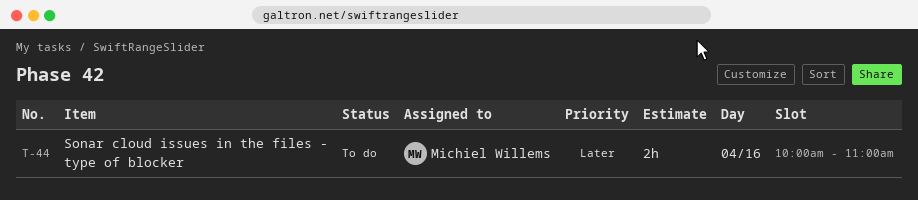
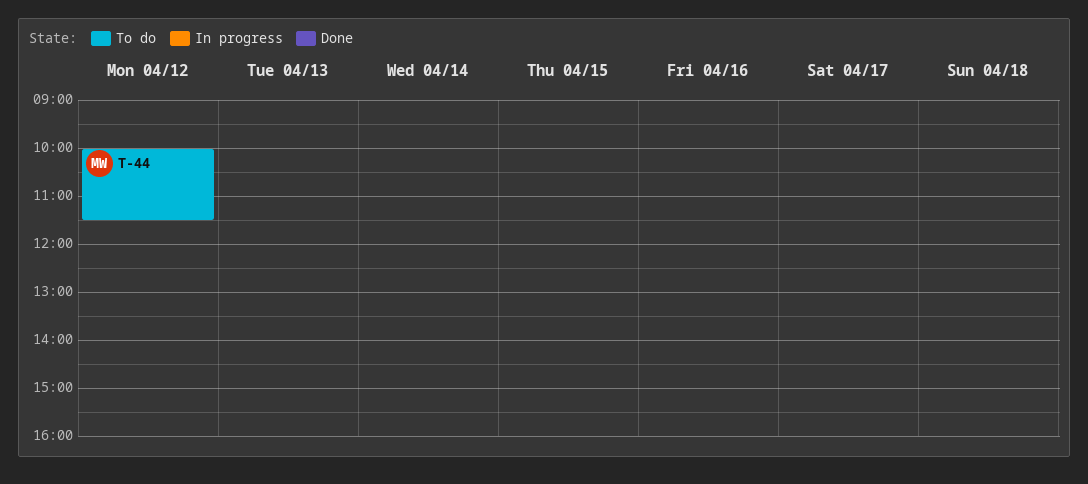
T-44, day: Apr 16 -> Apr 12
T-44, ends: 11:00 -> 11:30

